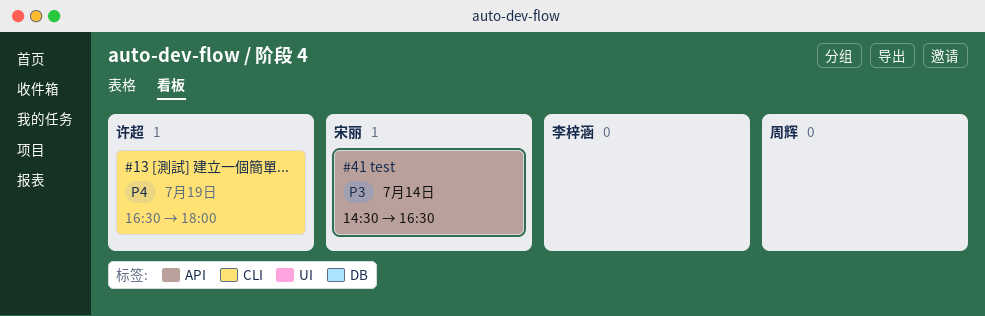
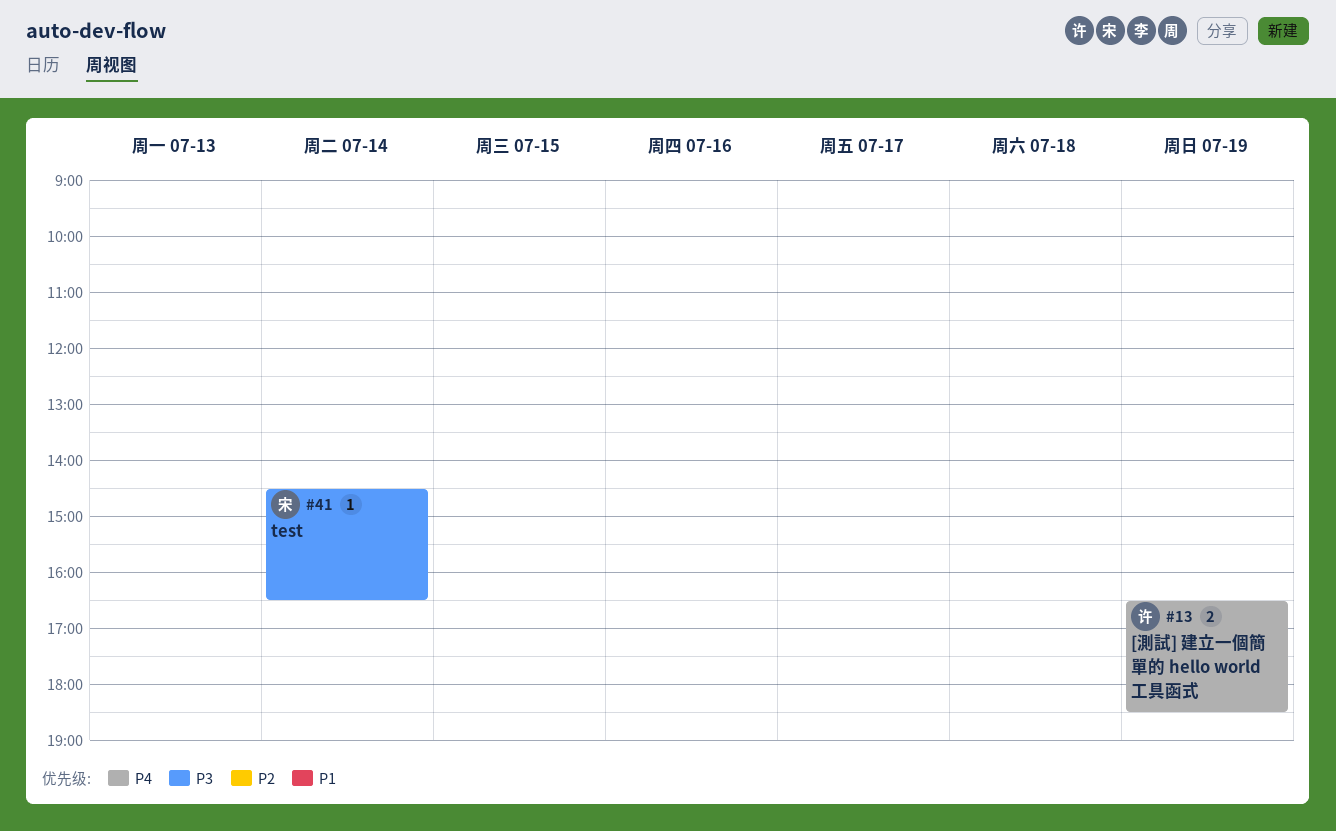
#13, ends: 18:00 -> 18:30

